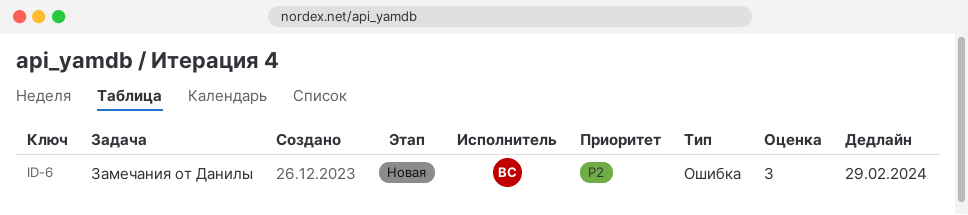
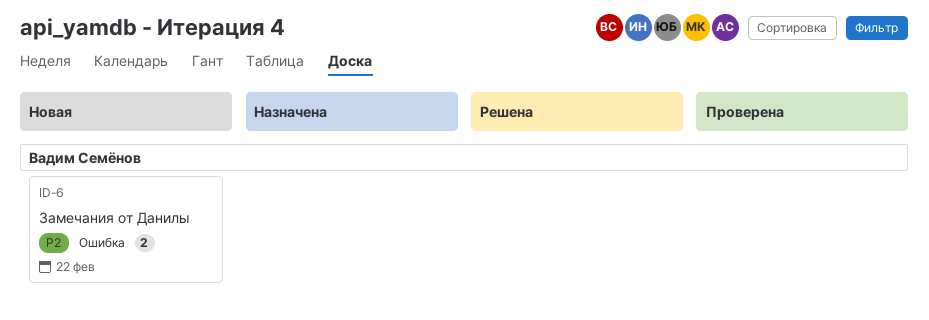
ID-6, estimate: 3 -> 2
ID-6, due: Feb 29 -> Feb 22

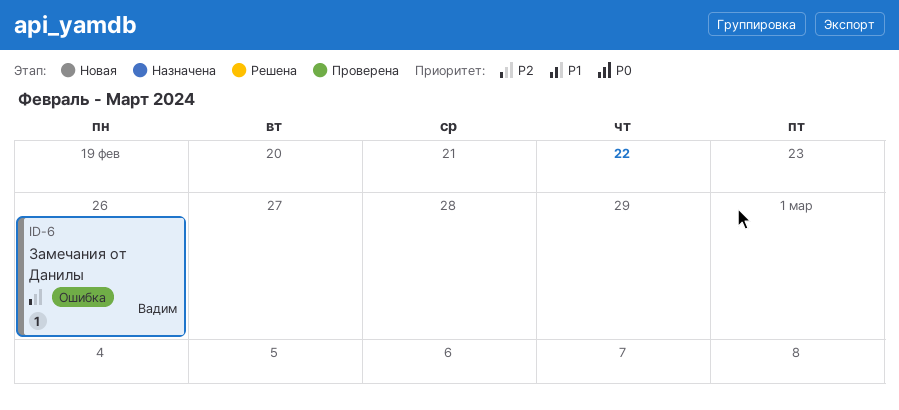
ID-6, estimate: 2 -> 1
ID-6, due: Feb 22 -> Feb 26

